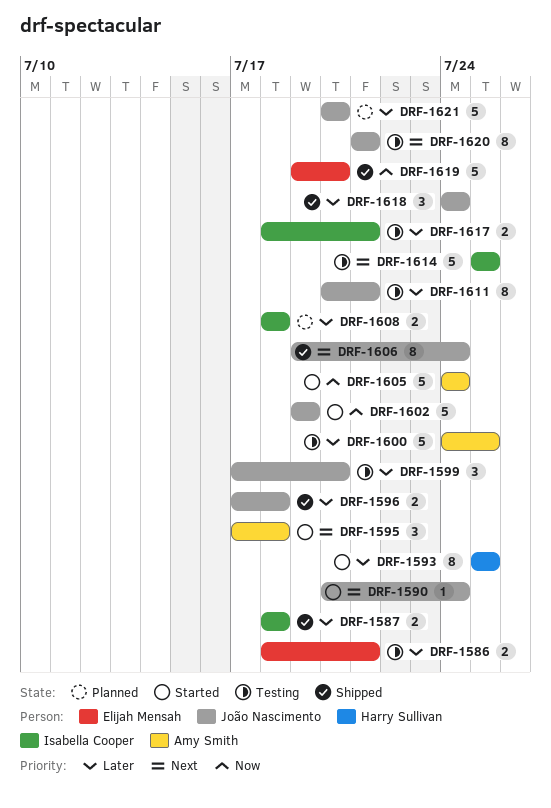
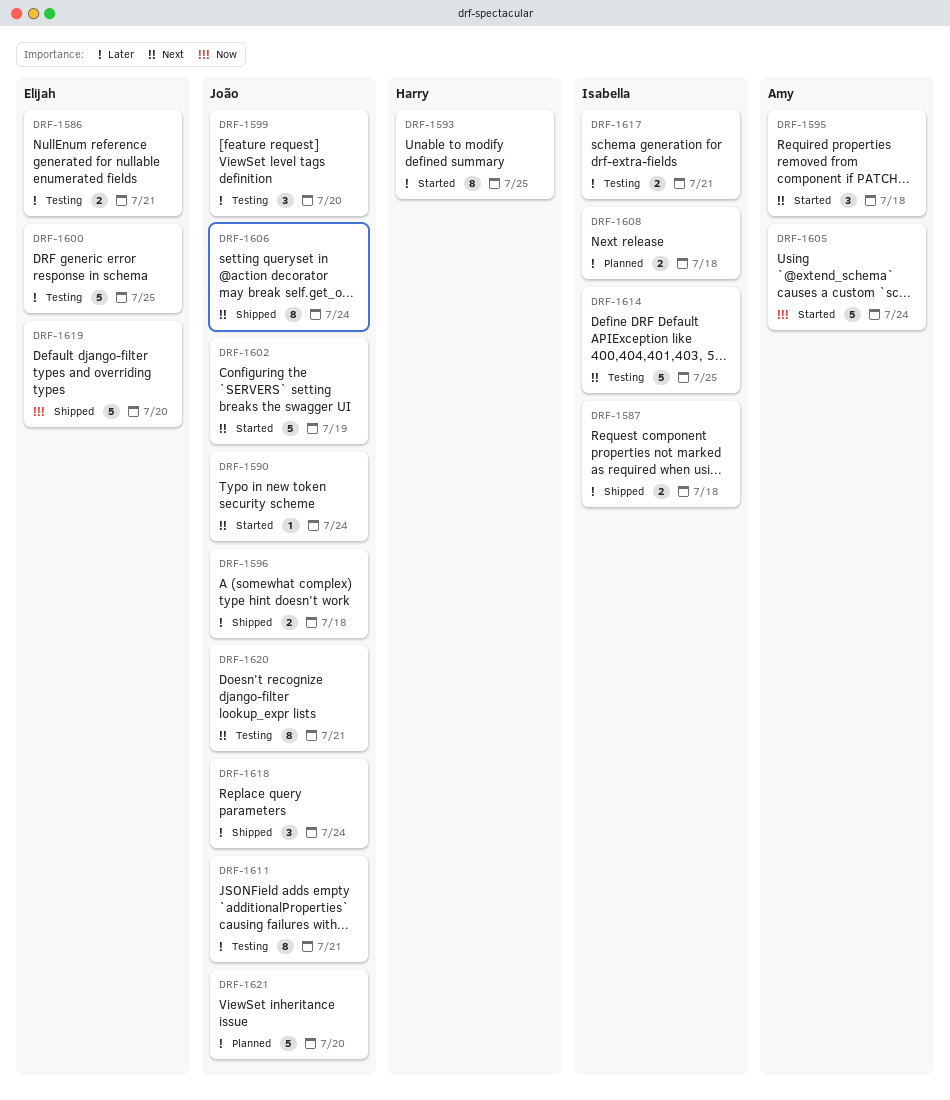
DRF-1600, owner: Amy Smith -> Elijah Mensah
DRF-1602, priority: Now -> Next

